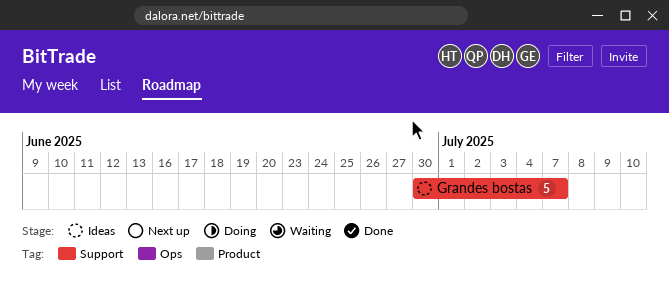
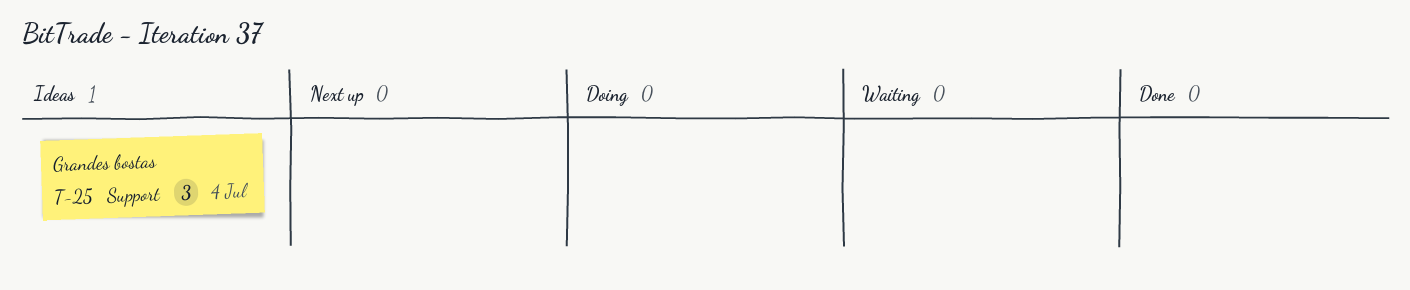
Grandes bostas, estimate: 5 -> 3
Grandes bostas, due: Jul 7 -> Jul 4

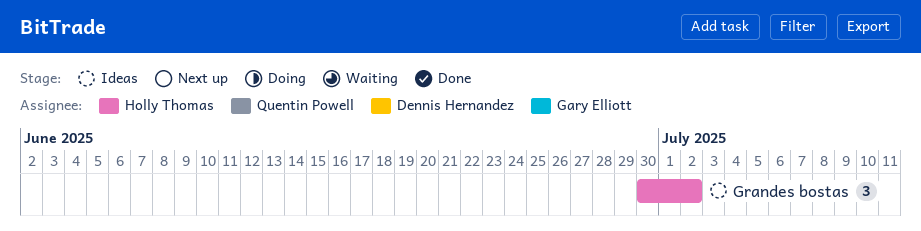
Grandes bostas, due: Jul 4 -> Jul 2

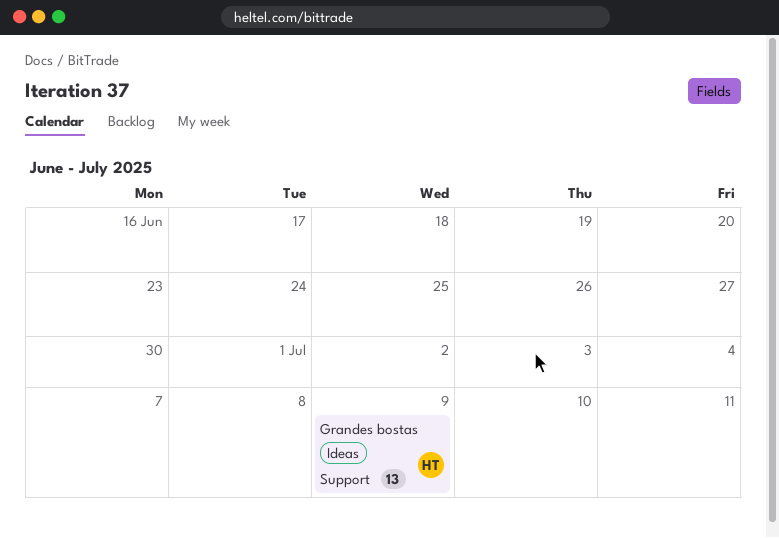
Grandes bostas, estimate: 3 -> 13
Grandes bostas, due: Jul 2 -> Jul 9

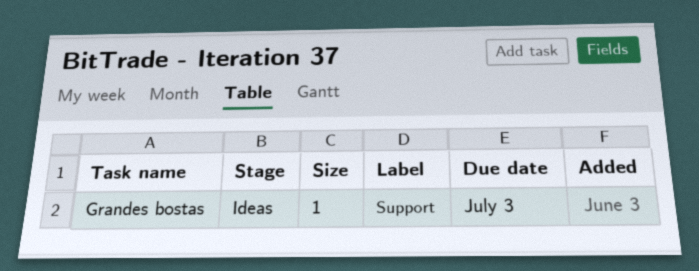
Grandes bostas, estimate: 13 -> 1
Grandes bostas, due: Jul 9 -> Jul 3

